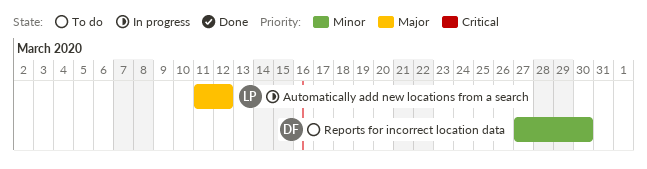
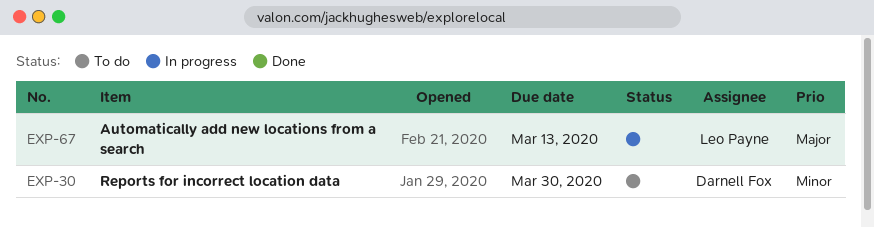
Automatically add new locations from a search, due: Mar 12 -> Mar 13

